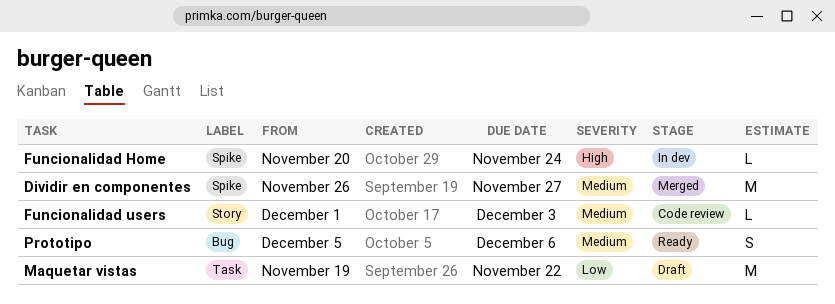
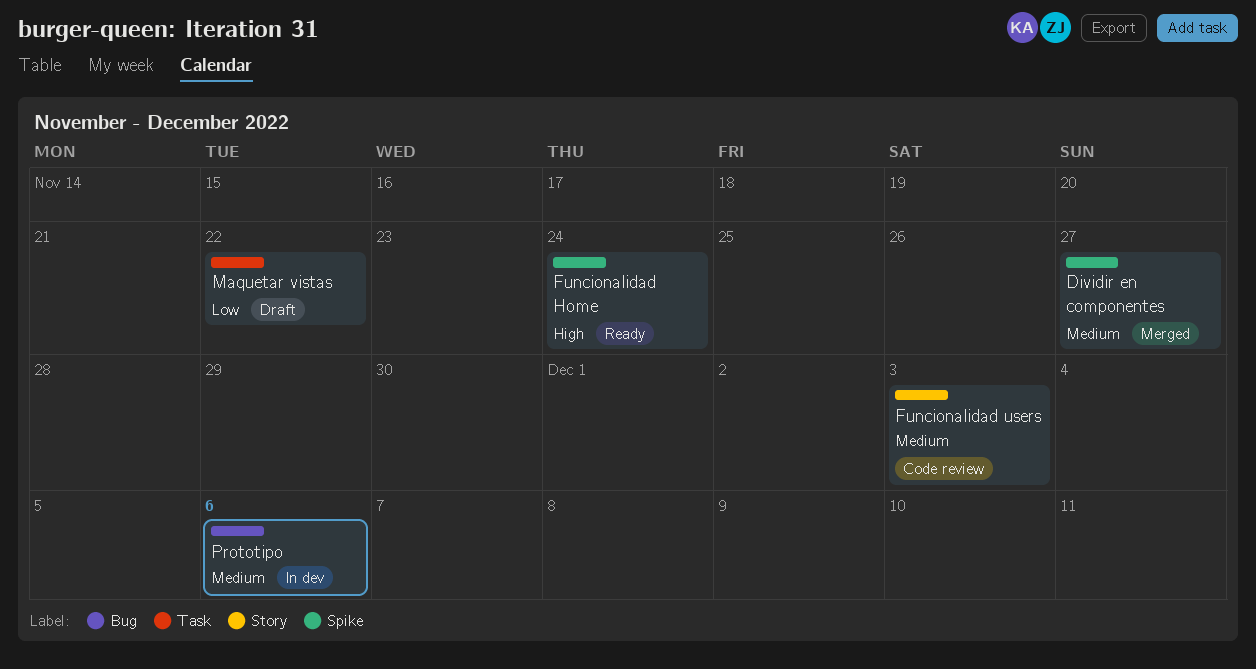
Funcionalidad Home, status: In dev -> Ready
Prototipo, status: Ready -> In dev

